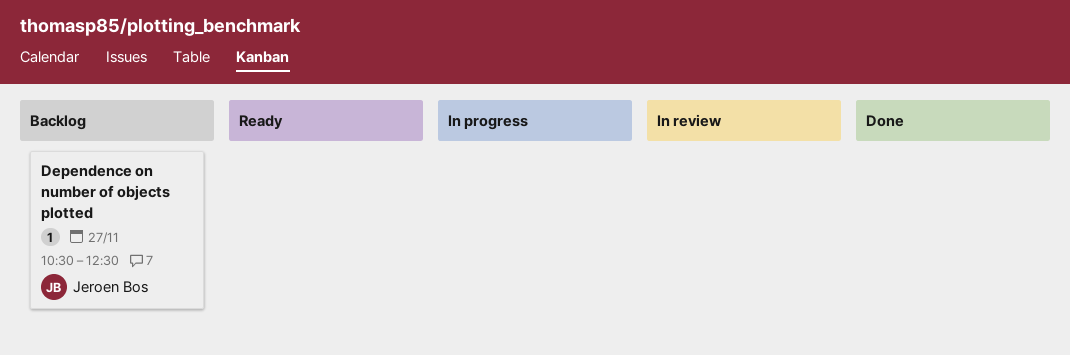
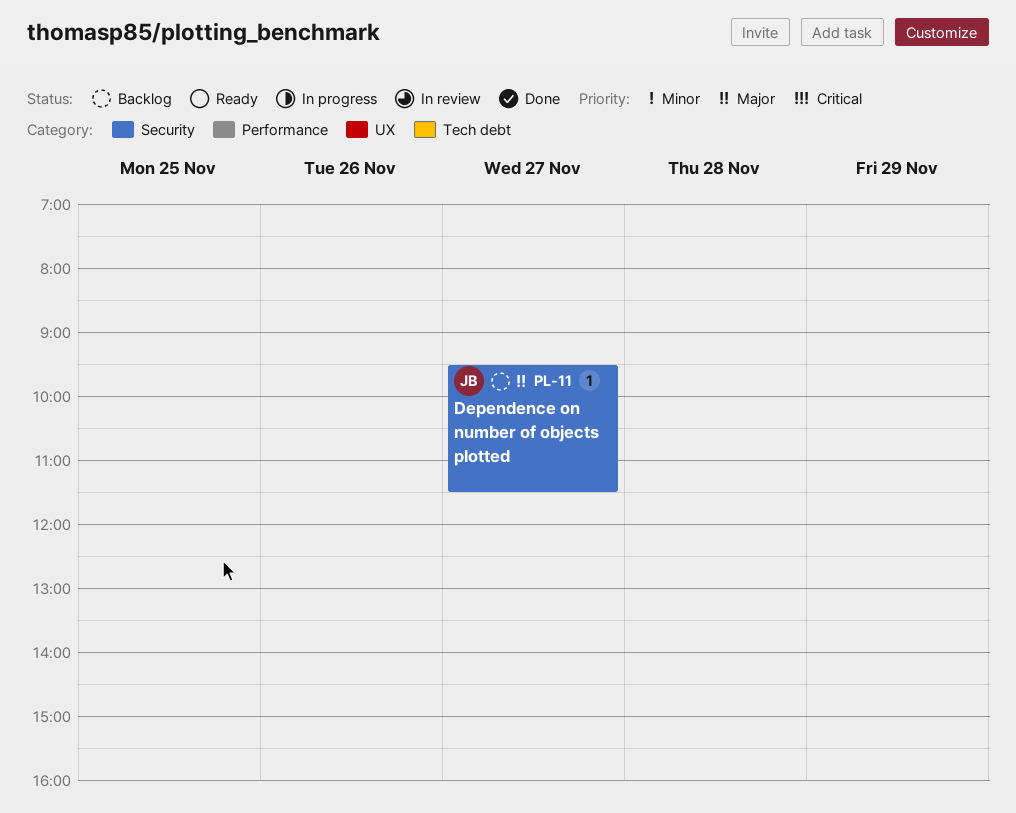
Dependence on number of objects plotted, begins: 10:30 -> 09:30
Dependence on number of objects plotted, ends: 12:30 -> 11:30

